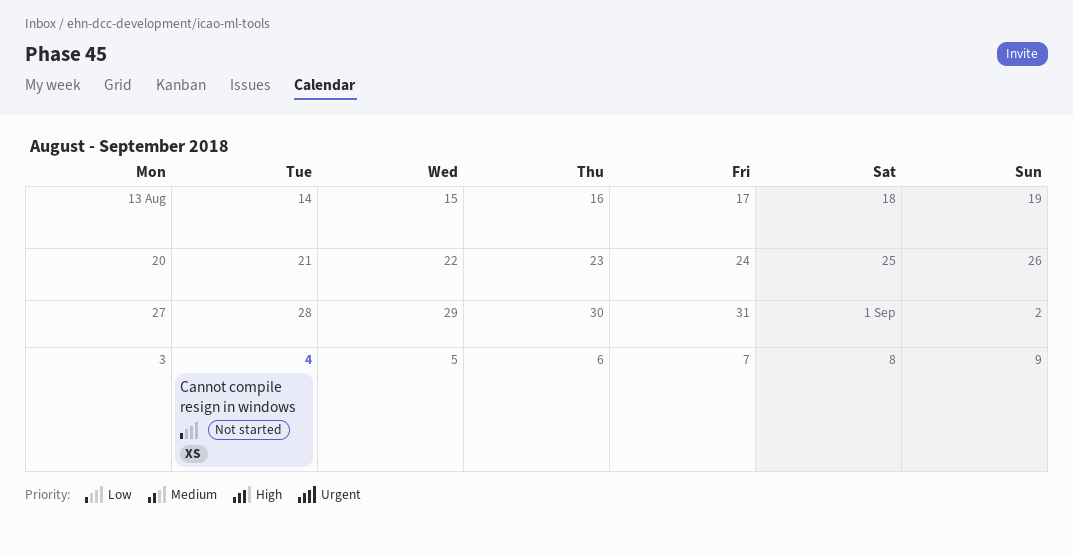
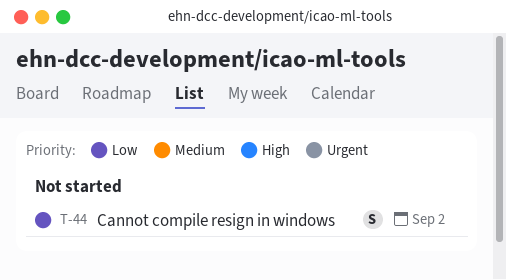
Cannot compile resign in windows, estimate: XS -> S
Cannot compile resign in windows, due: Sep 4 -> Sep 2

